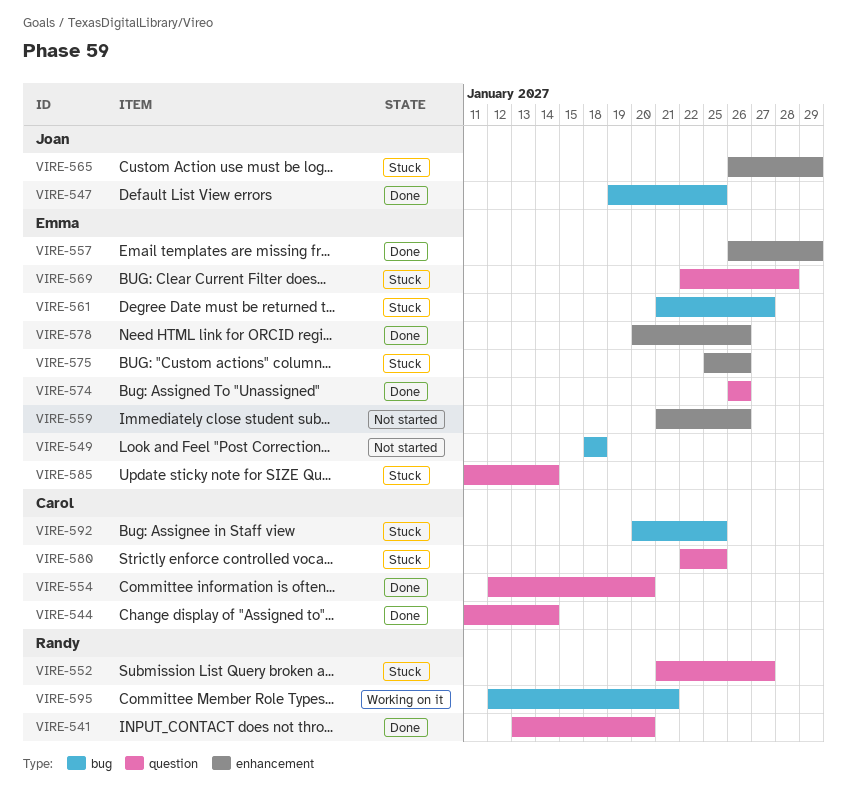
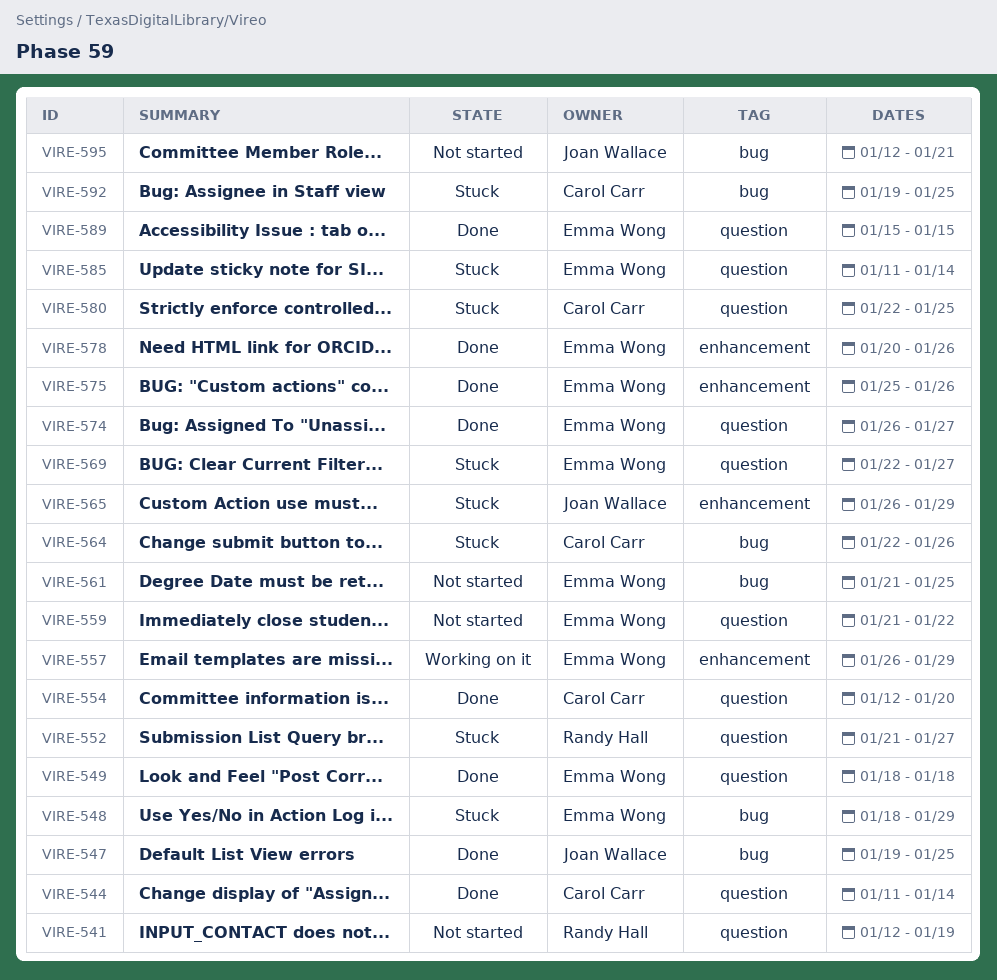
VIRE-541, status: Done -> Not started
VIRE-541, start: Jan 13 -> Jan 12
VIRE-541, due: Jan 20 -> Jan 19
VIRE-548: none -> present
VIRE-549, status: Not started -> Done
VIRE-549, label: bug -> question
VIRE-557, status: Done -> Working on it
VIRE-559, label: enhancement -> question
VIRE-559, due: Jan 26 -> Jan 22
VIRE-561, status: Stuck -> Not started
VIRE-561, due: Jan 27 -> Jan 25
VIRE-564: none -> present
VIRE-569, due: Jan 28 -> Jan 27
VIRE-574, due: Jan 26 -> Jan 27
VIRE-575, status: Stuck -> Done
VIRE-589: none -> present
VIRE-592, start: Jan 20 -> Jan 19
VIRE-595, status: Working on it -> Not started
VIRE-595, owner: Randy Hall -> Joan Wallace

